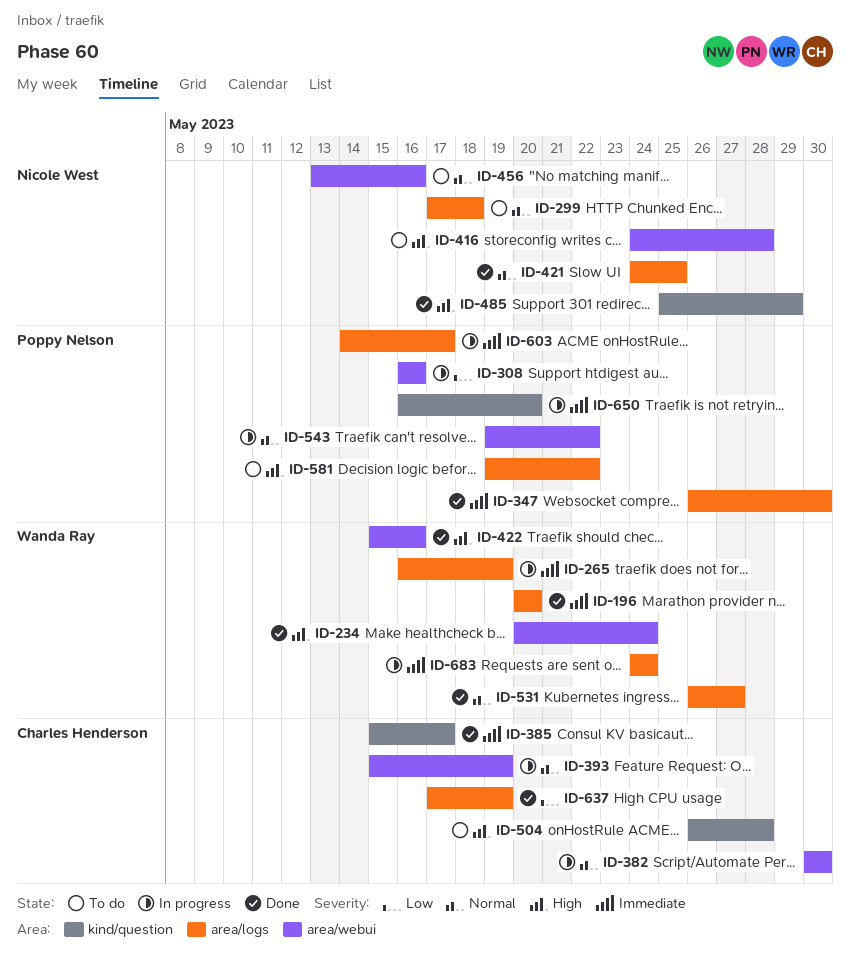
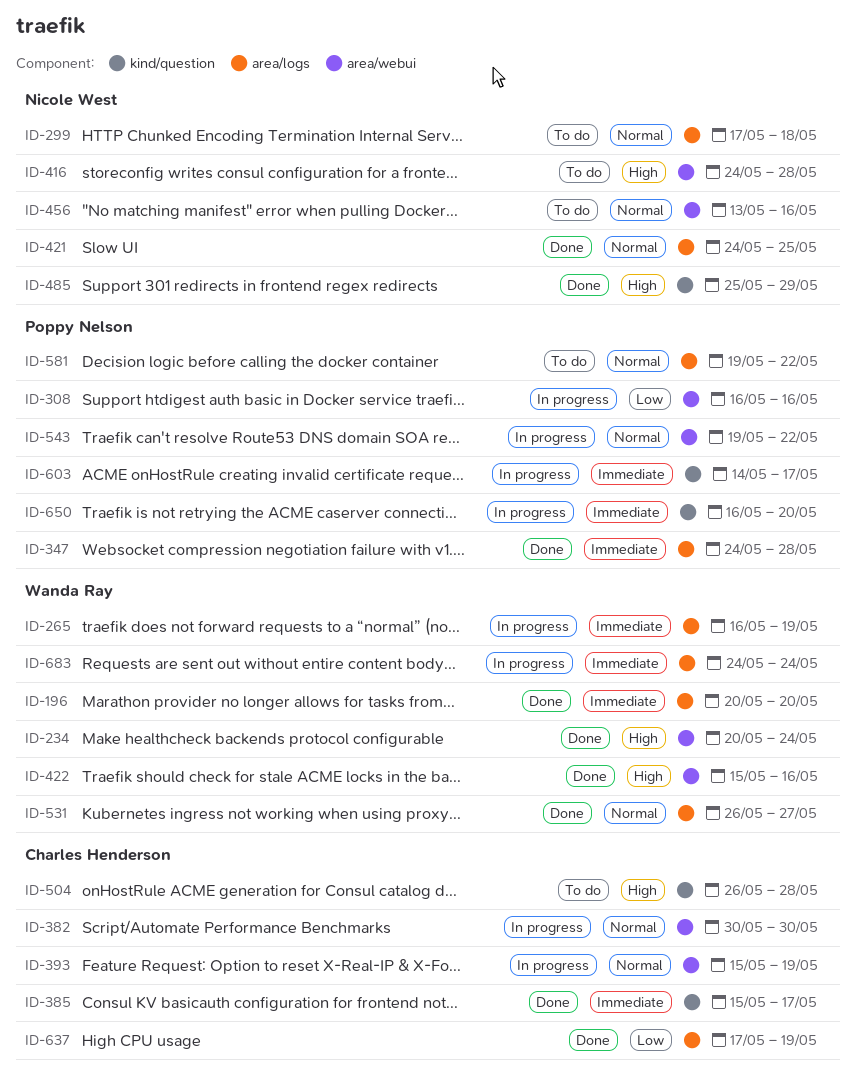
ID-347, start: May 26 -> May 24
ID-347, due: May 30 -> May 28
ID-581, priority: High -> Normal
ID-603, label: area/logs -> kind/question

